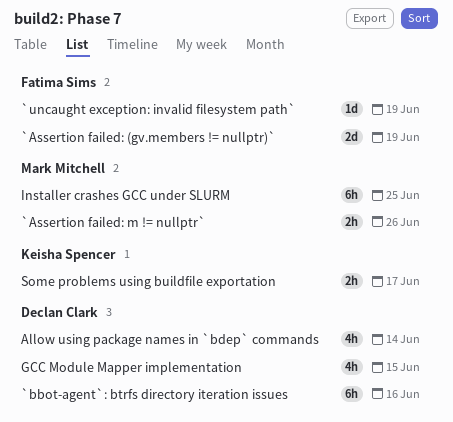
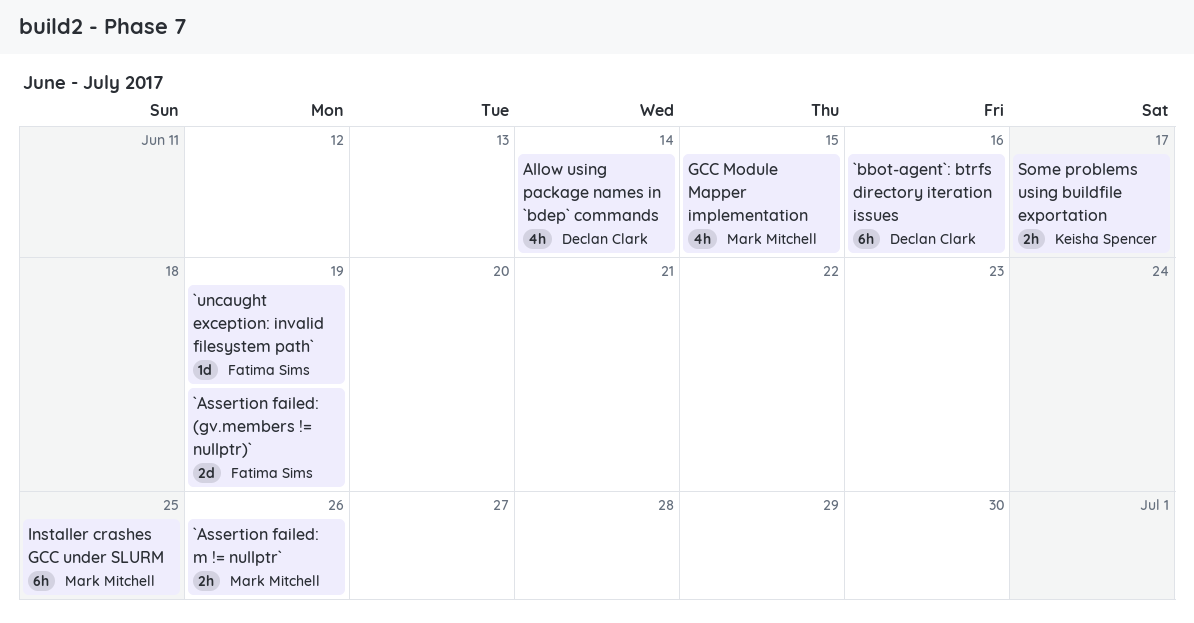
GCC Module Mapper implementation, owner: Declan Clark -> Mark Mitchell

